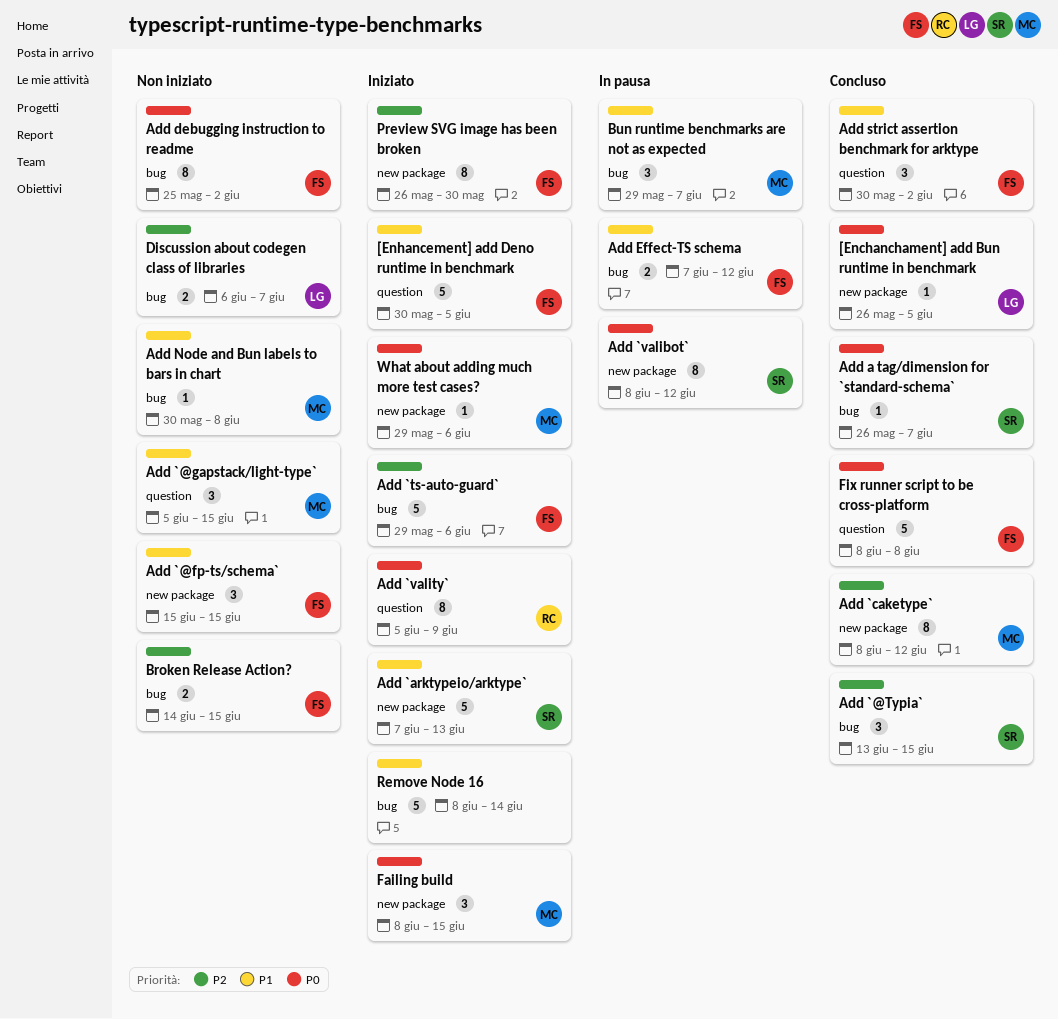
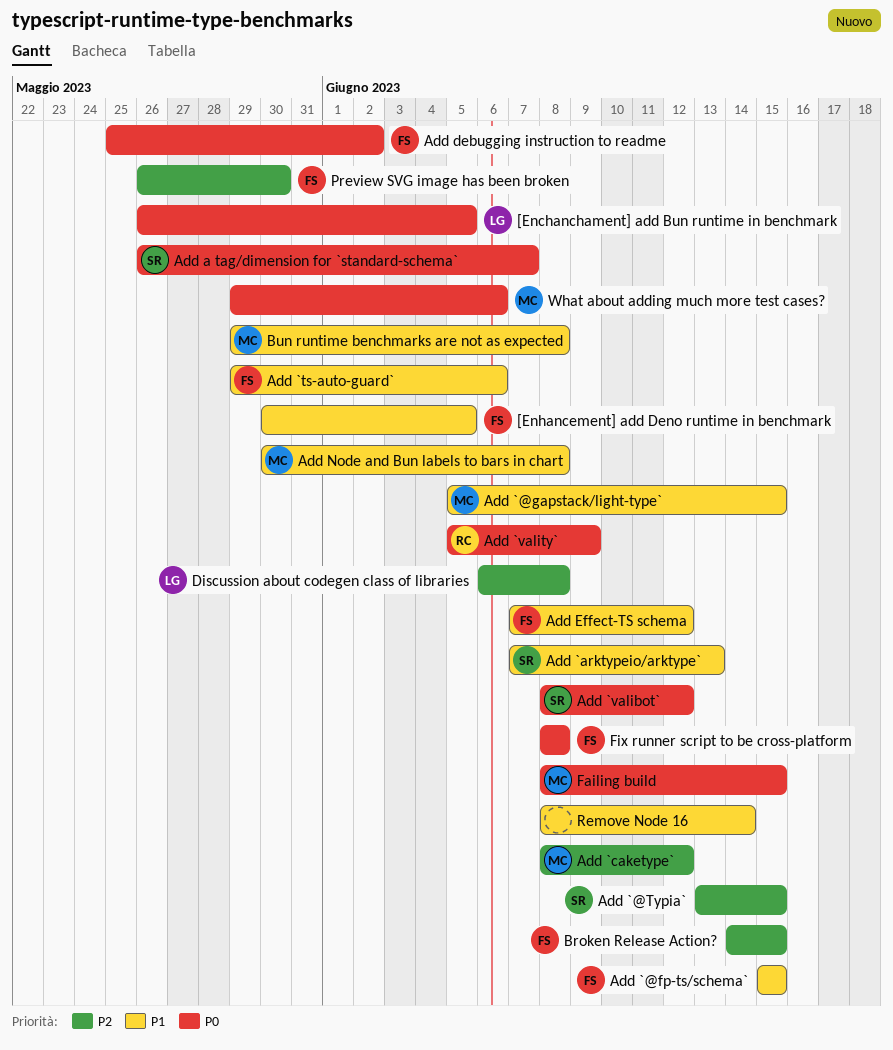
Add `ts-auto-guard`, priority: P2 -> P1
Add strict assertion benchmark for arktype: present -> none
Bun runtime benchmarks are not as expected, due: Jun 7 -> Jun 8
Discussion about codegen class of libraries, due: Jun 7 -> Jun 8

